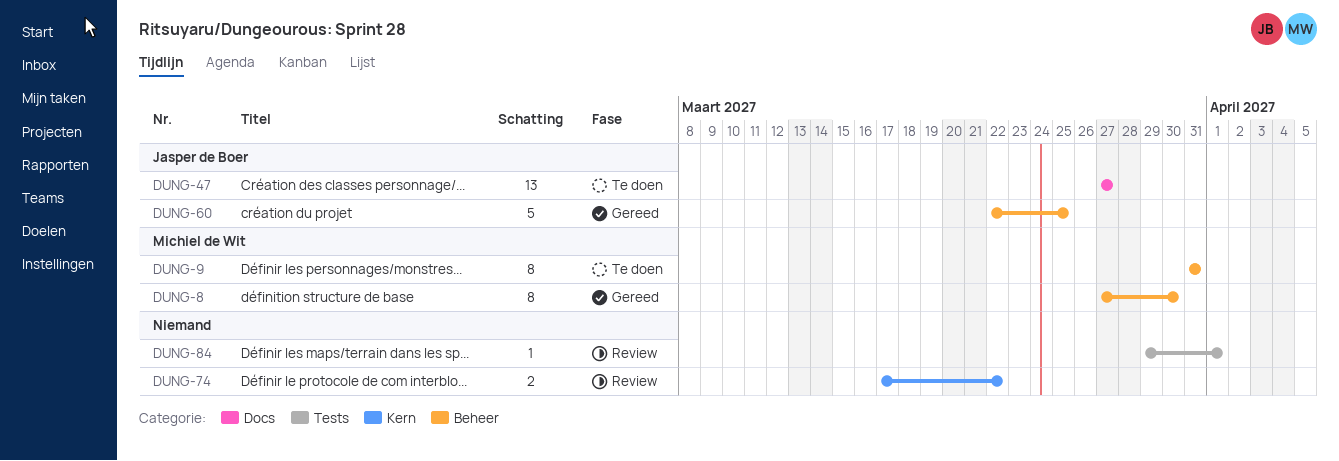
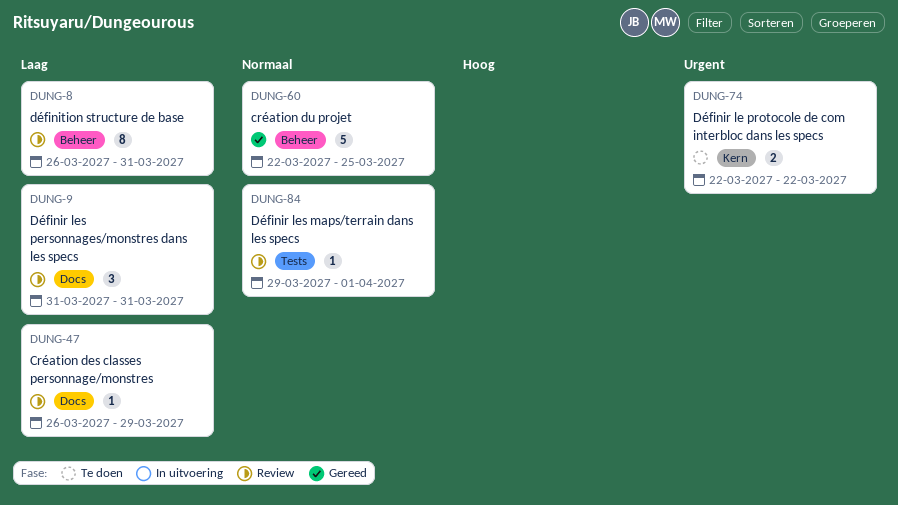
DUNG-8, status: Gereed -> Review
DUNG-8, start: Mar 27 -> Mar 26
DUNG-8, due: Mar 30 -> Mar 31
DUNG-9, status: Te doen -> Review
DUNG-9, label: Beheer -> Docs
DUNG-9, estimate: 8 -> 3
DUNG-47, status: Te doen -> Review
DUNG-47, estimate: 13 -> 1
DUNG-47, start: Mar 27 -> Mar 26
DUNG-47, due: Mar 27 -> Mar 29
DUNG-74, status: Review -> Te doen
DUNG-74, start: Mar 17 -> Mar 22

